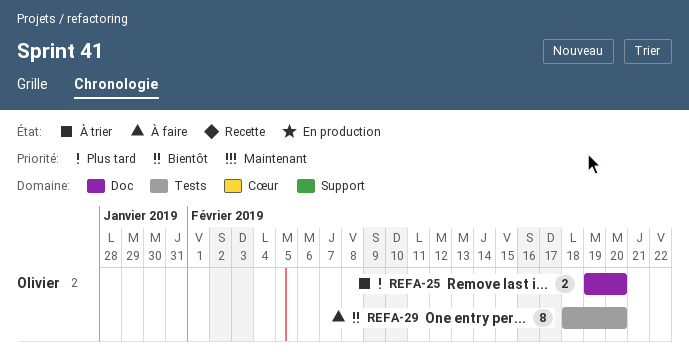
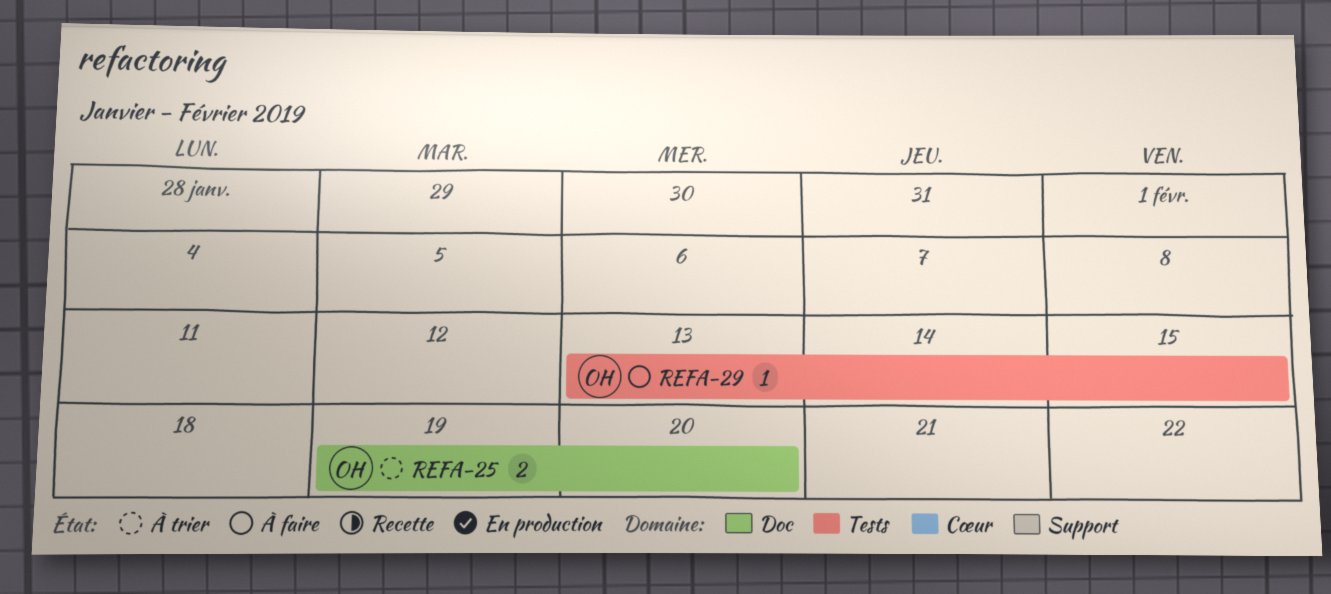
REFA-29, estimate: 8 -> 1
REFA-29, start: Feb 18 -> Feb 13
REFA-29, due: Feb 20 -> Feb 15

